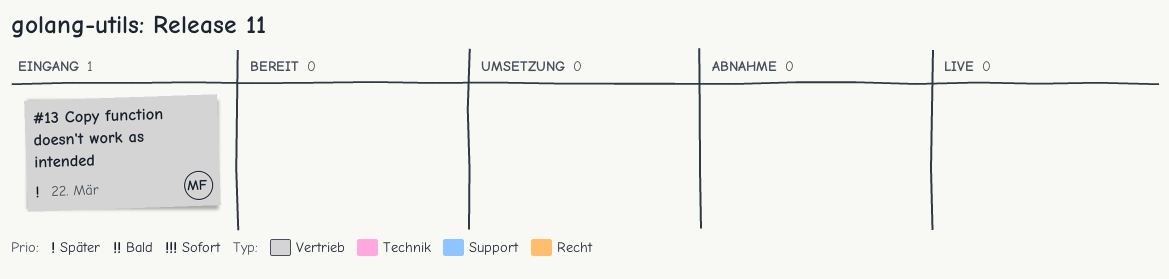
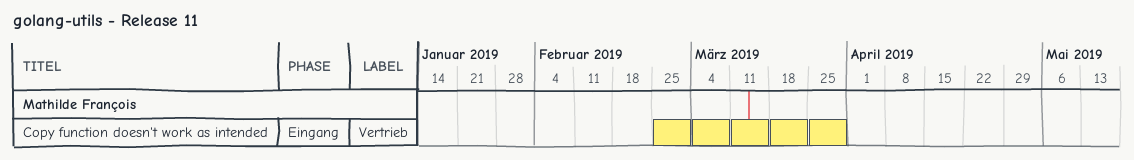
Copy function doesn't work as intended, due: Mar 22 -> Mar 29

